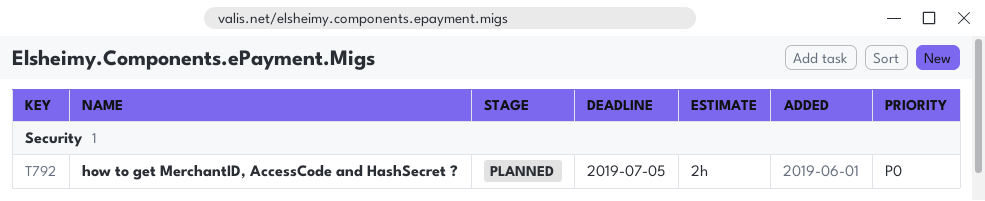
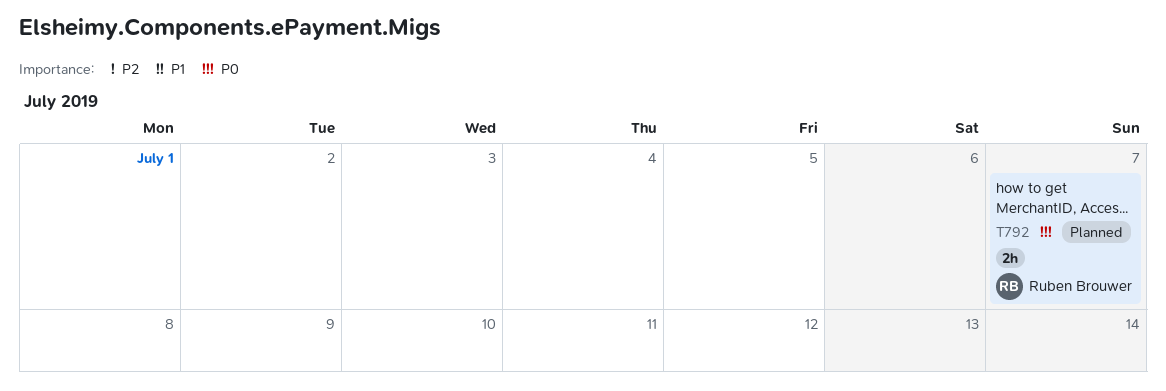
T792, due: Jul 5 -> Jul 7

